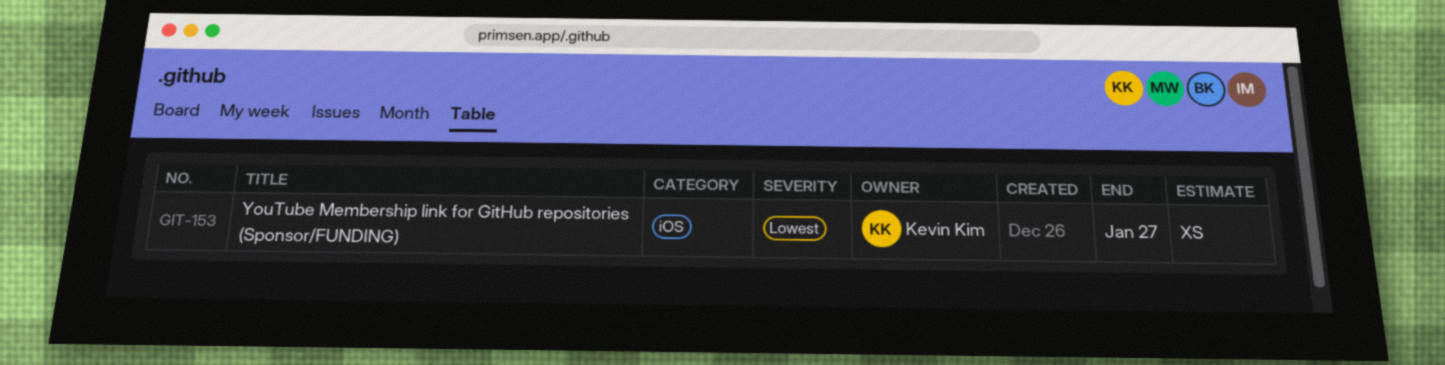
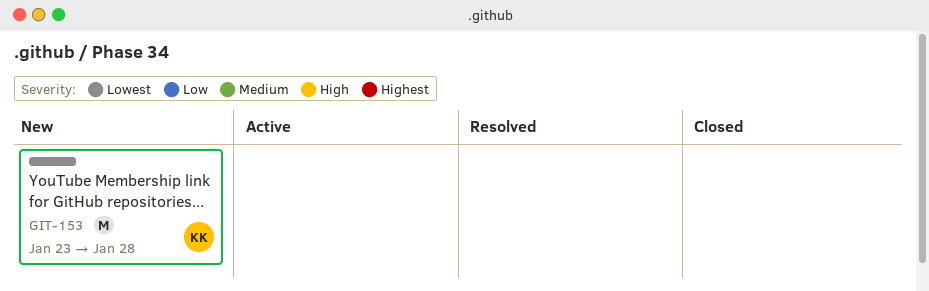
GIT-153, estimate: XS -> M
GIT-153, due: Jan 27 -> Jan 28

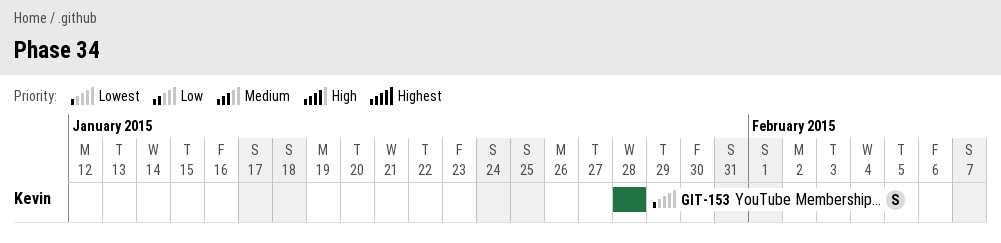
GIT-153, estimate: M -> S
GIT-153, start: Jan 23 -> Jan 28

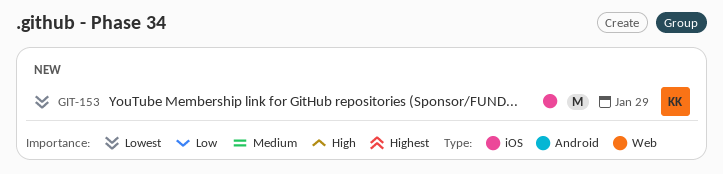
GIT-153, estimate: S -> M
GIT-153, due: Jan 28 -> Jan 29

